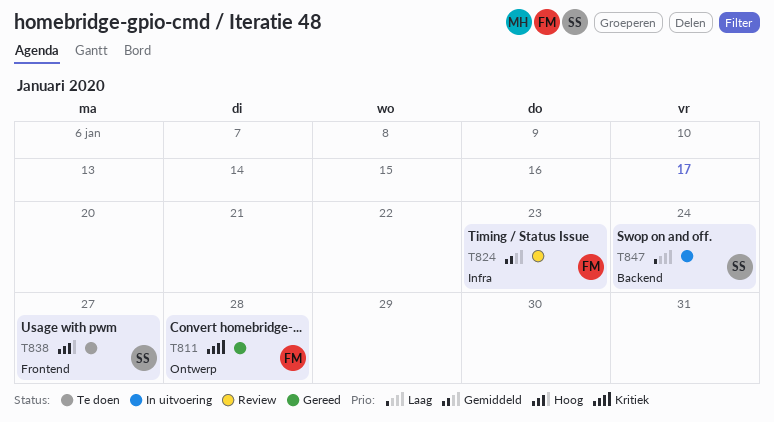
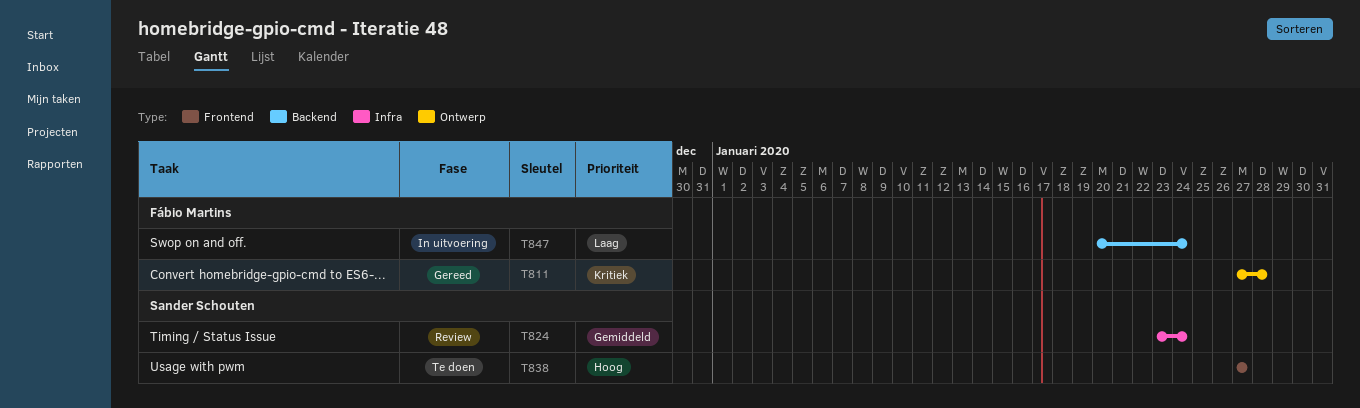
T824, owner: Fábio Martins -> Sander Schouten
T824, due: Jan 23 -> Jan 24
T847, owner: Sander Schouten -> Fábio Martins

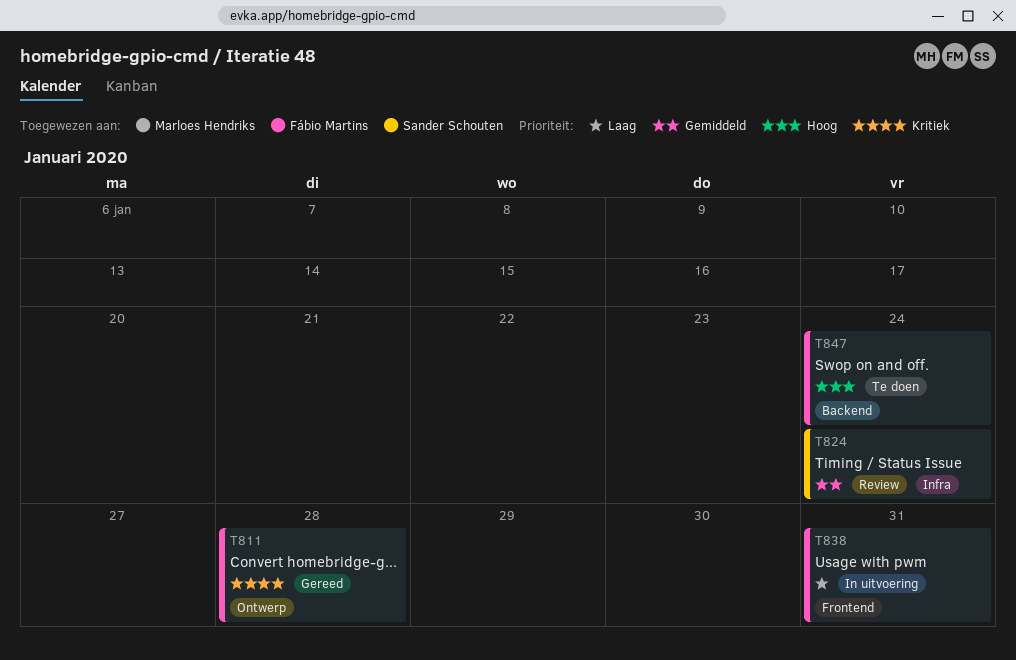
T838, status: Te doen -> In uitvoering
T838, owner: Sander Schouten -> Fábio Martins
T838, priority: Hoog -> Laag
T838, due: Jan 27 -> Jan 31
T847, status: In uitvoering -> Te doen
T847, priority: Laag -> Hoog

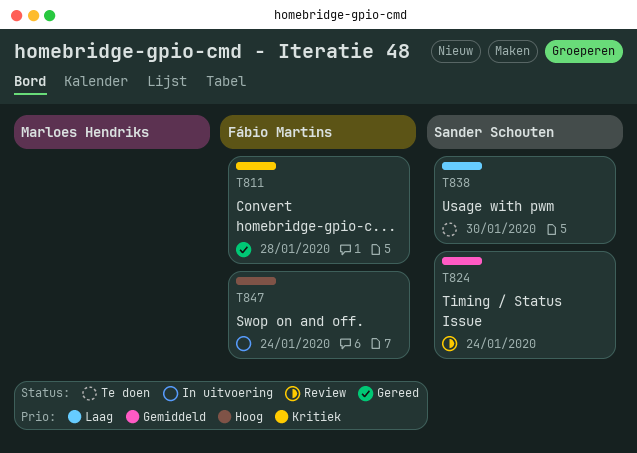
T838, status: In uitvoering -> Te doen
T838, owner: Fábio Martins -> Sander Schouten
T838, due: Jan 31 -> Jan 30
T847, status: Te doen -> In uitvoering

